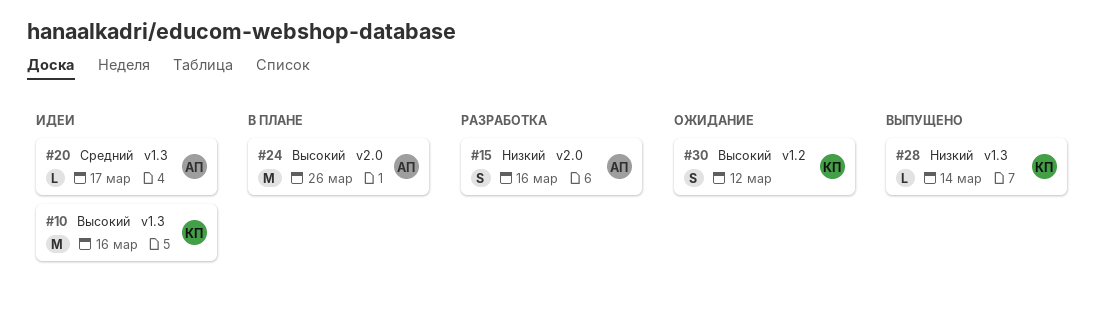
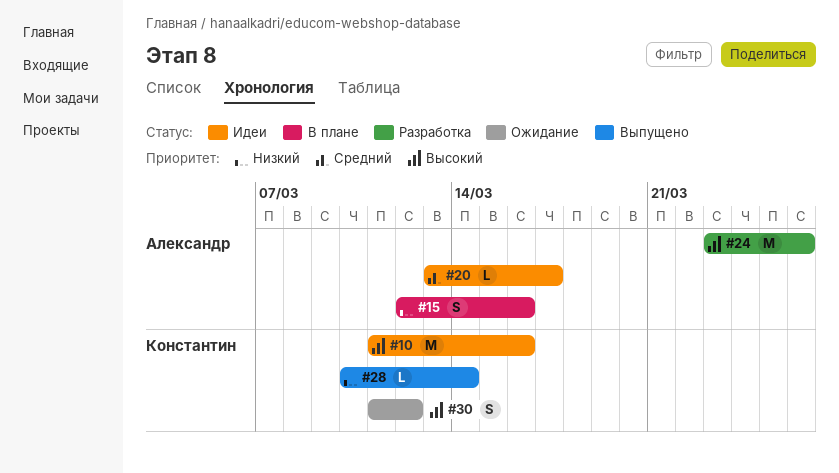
#15, status: Разработка -> В плане
#24, status: В плане -> Разработка

